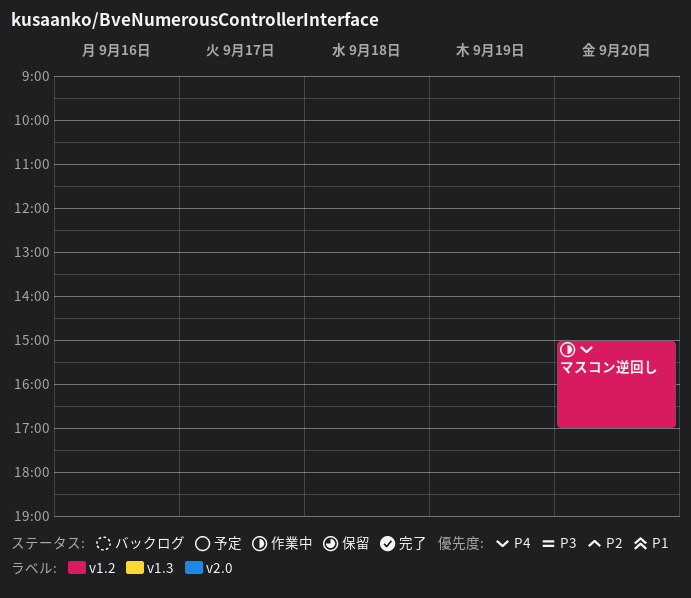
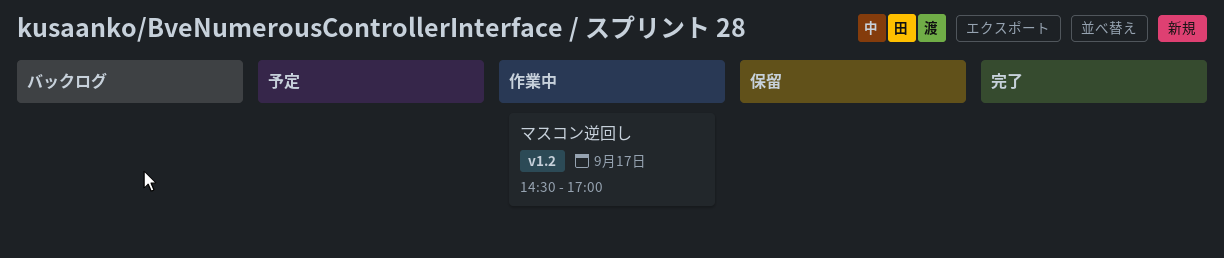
マスコン逆回し, day: Sep 20 -> Sep 17
マスコン逆回し, begins: 15:00 -> 14:30

